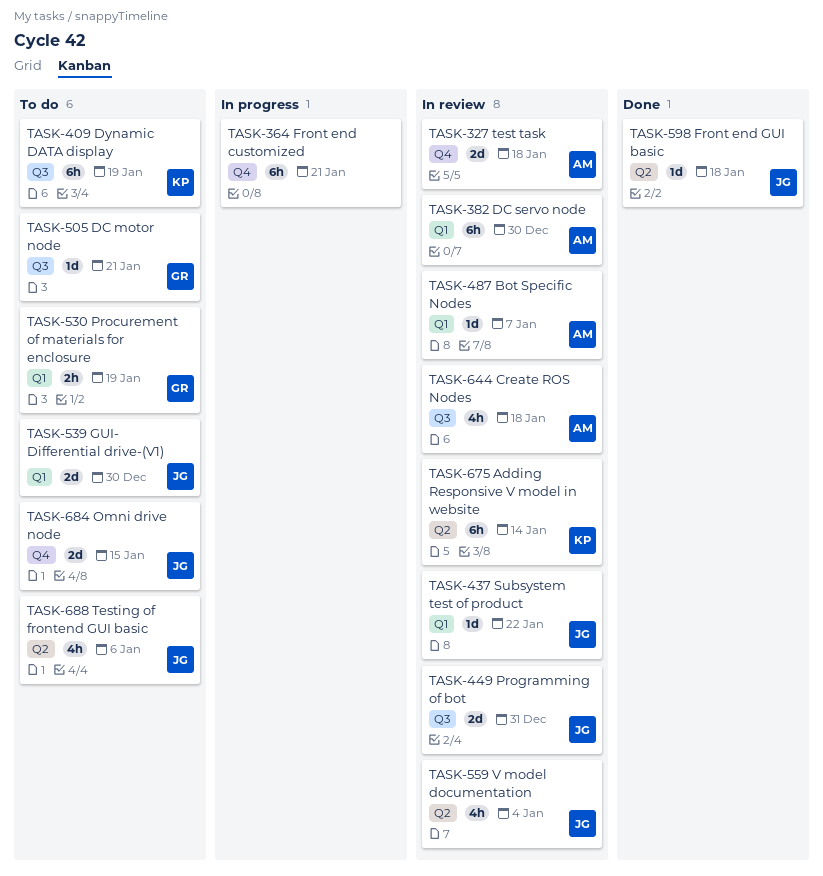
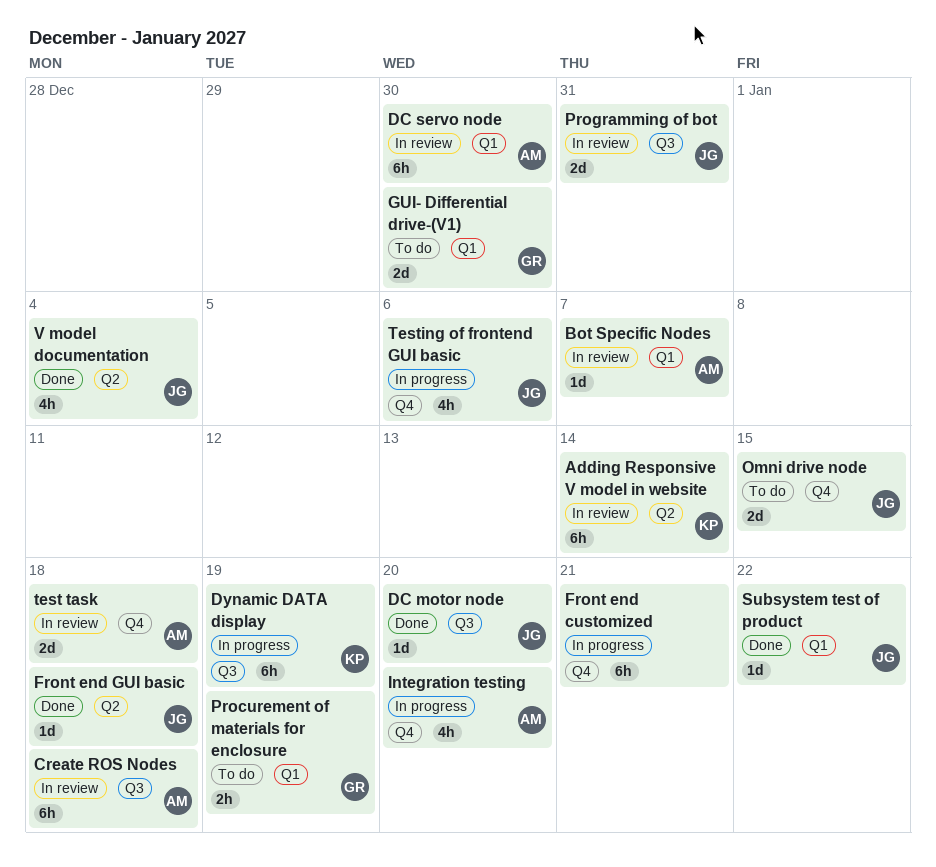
Create ROS Nodes, estimate: 4h -> 6h
DC motor node, status: To do -> Done
DC motor node, owner: GR -> JG
DC motor node, due: Jan 21 -> Jan 20
Dynamic DATA display, status: To do -> In progress
GUI- Differential drive-(V1), owner: JG -> GR
Integration testing: none -> present
Subsystem test of product, status: In review -> Done
Testing of frontend GUI basic, status: To do -> In progress
Testing of frontend GUI basic, label: Q2 -> Q4
V model documentation, status: In review -> Done

